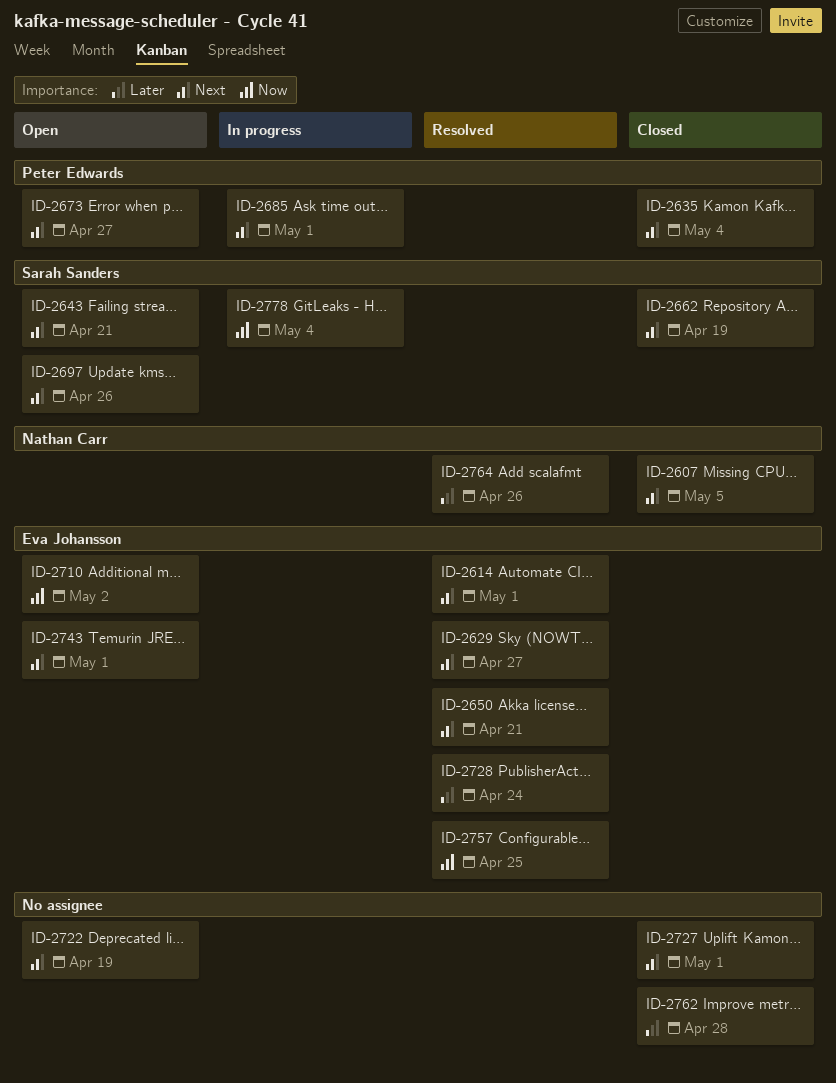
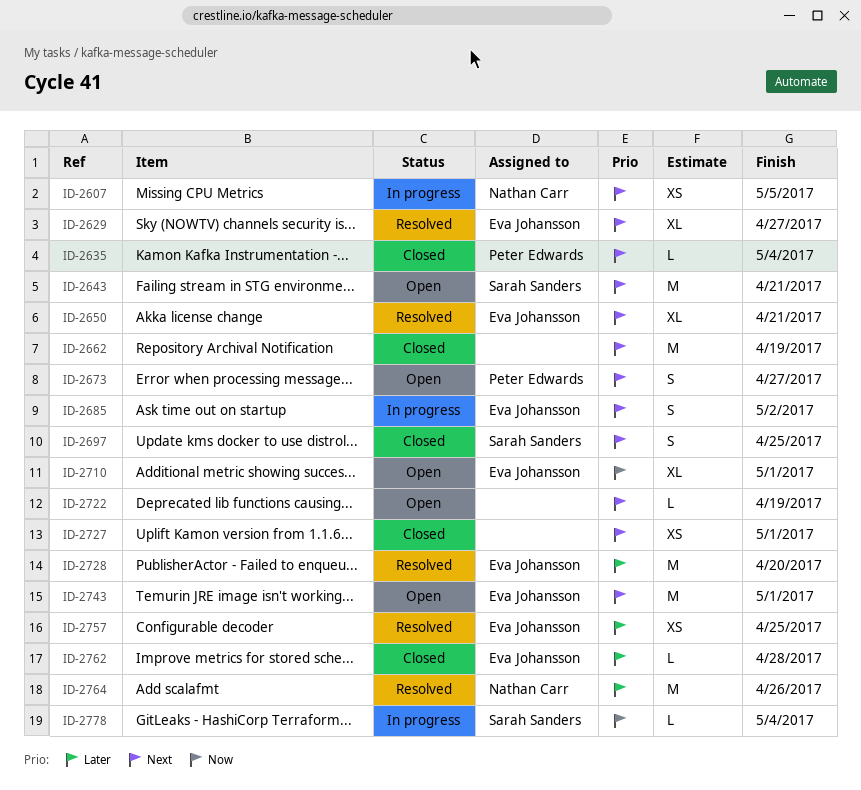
ID-2607, status: Closed -> In progress
ID-2614: present -> none
ID-2662, owner: Sarah Sanders -> none
ID-2685, owner: Peter Edwards -> Eva Johansson
ID-2685, due: May 1 -> May 2
ID-2697, status: Open -> Closed
ID-2697, due: Apr 26 -> Apr 25
ID-2710, due: May 2 -> May 1
ID-2728, due: Apr 24 -> Apr 20
ID-2757, priority: Now -> Later
ID-2762, owner: none -> Eva Johansson

